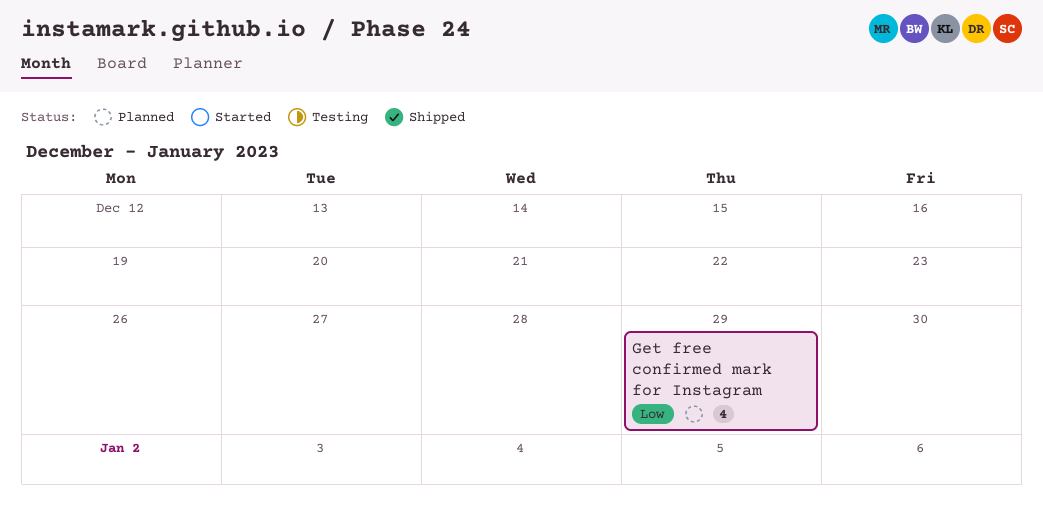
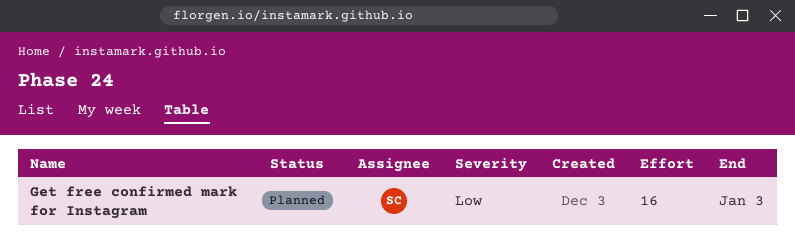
Get free confirmed mark for Instagram, estimate: 4 -> 16
Get free confirmed mark for Instagram, due: Dec 29 -> Jan 3

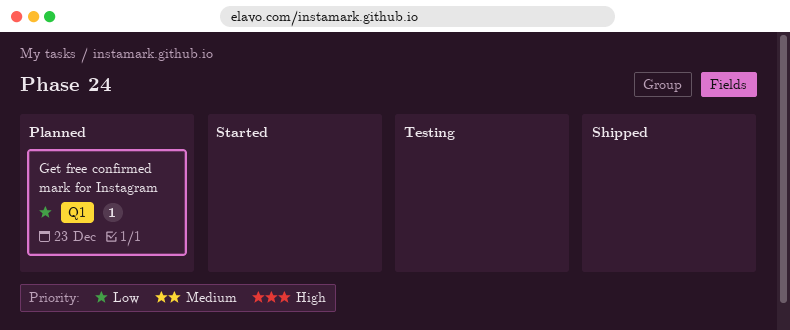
Get free confirmed mark for Instagram, estimate: 16 -> 1
Get free confirmed mark for Instagram, due: Jan 3 -> Dec 23

